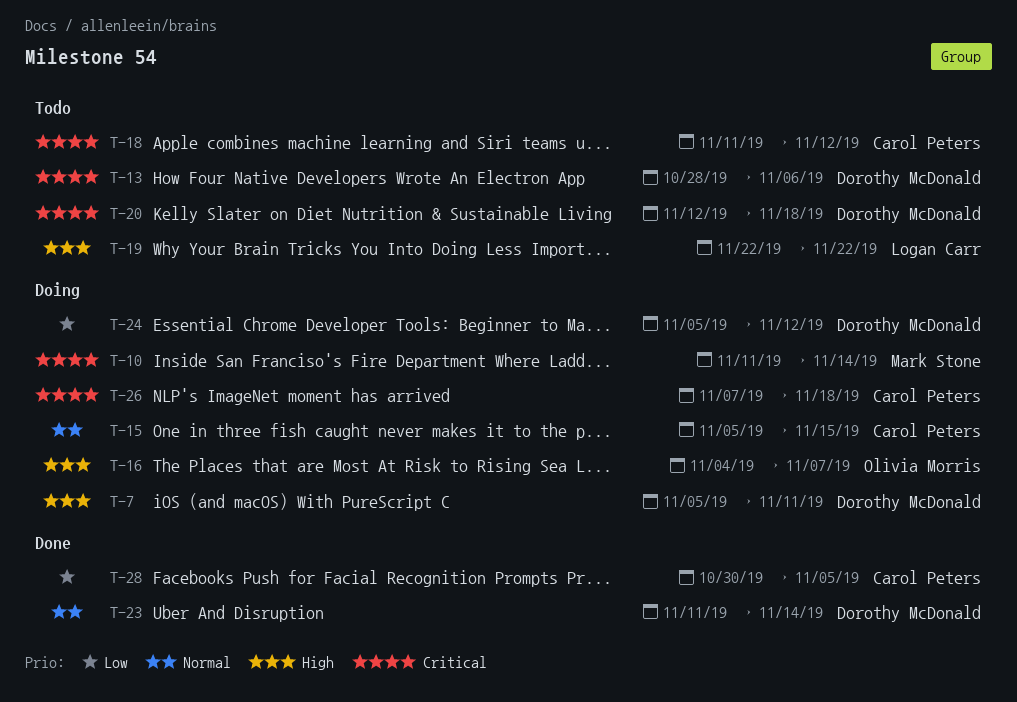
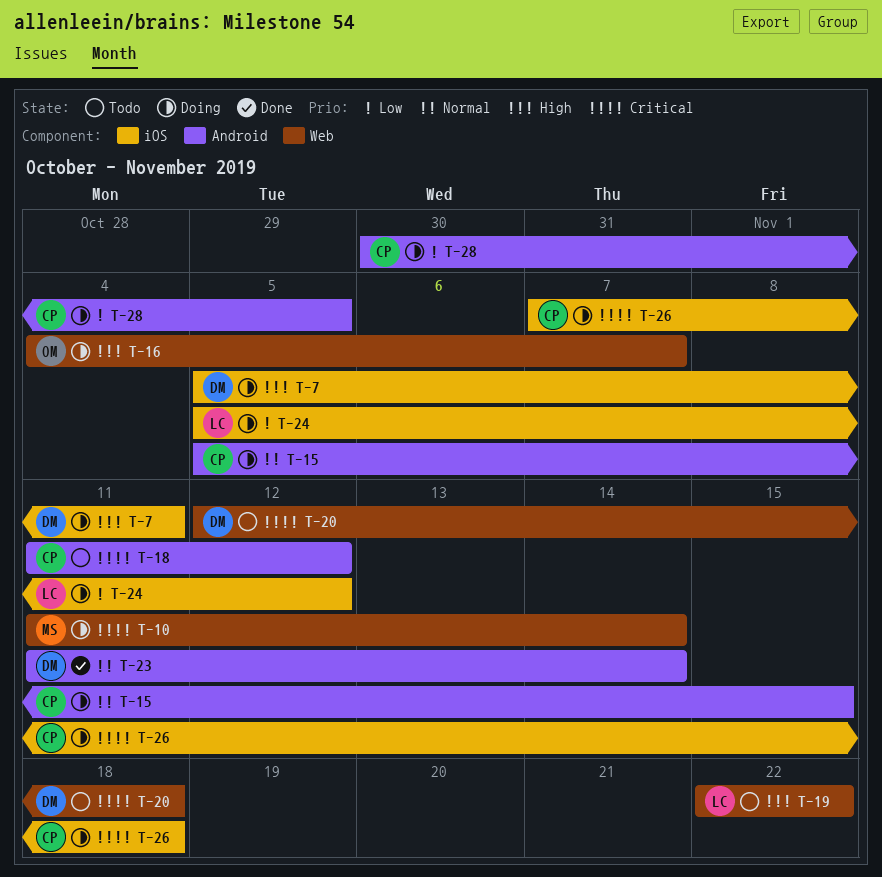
T-13: present -> none
T-24, owner: Dorothy McDonald -> Logan Carr
T-28, status: Done -> Doing

